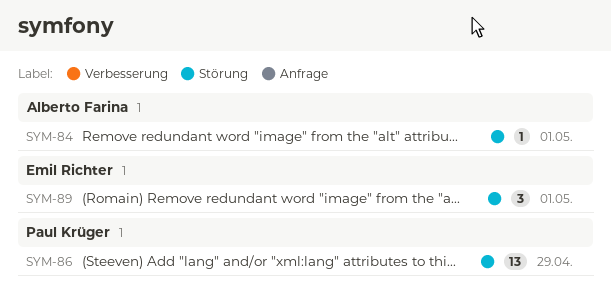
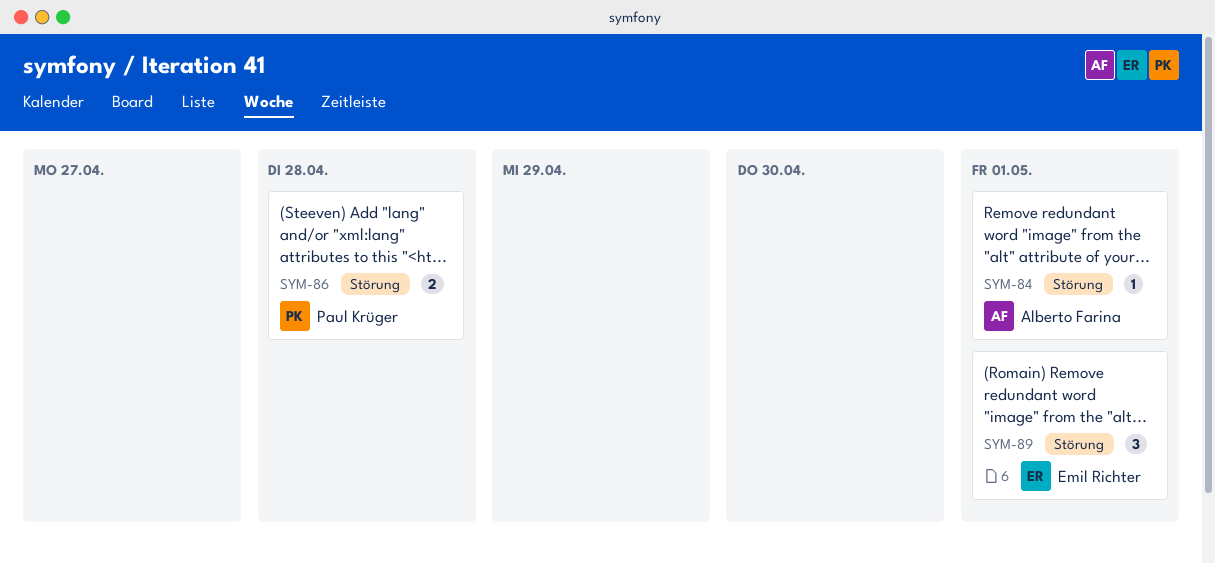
SYM-86, estimate: 13 -> 2
SYM-86, due: Apr 29 -> Apr 28

